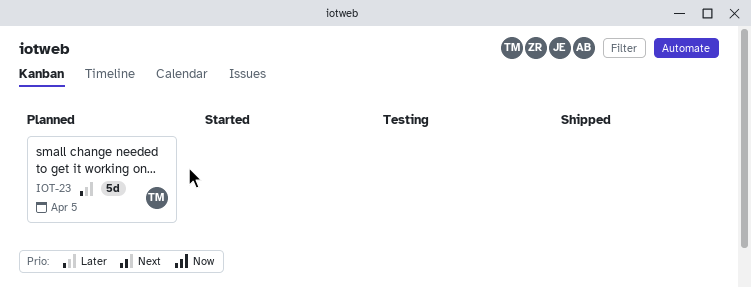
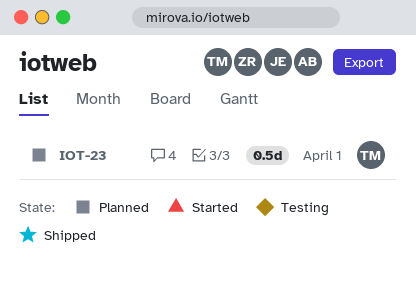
IOT-23, estimate: 5d -> 0.5d
IOT-23, due: Apr 5 -> Apr 1

